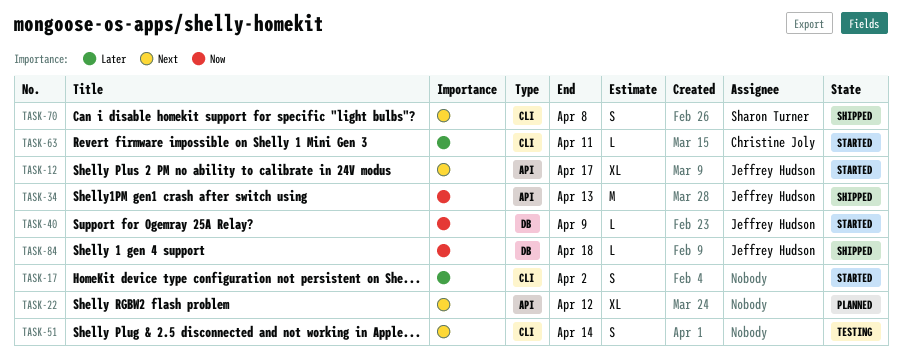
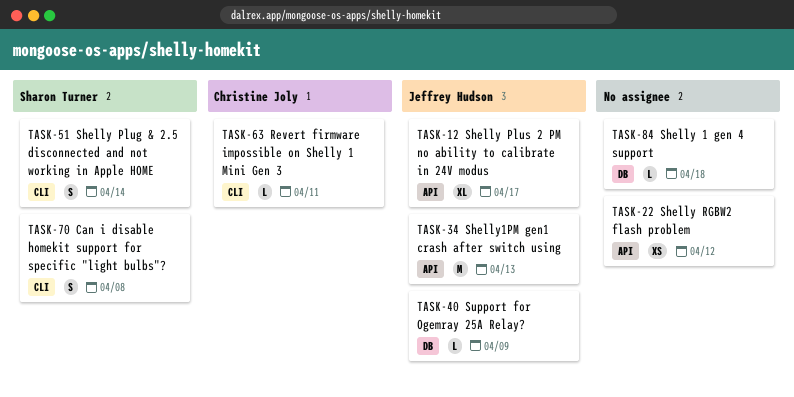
TASK-17: present -> none
TASK-22, estimate: XL -> XS
TASK-51, owner: none -> Sharon Turner
TASK-84, owner: Jeffrey Hudson -> none

